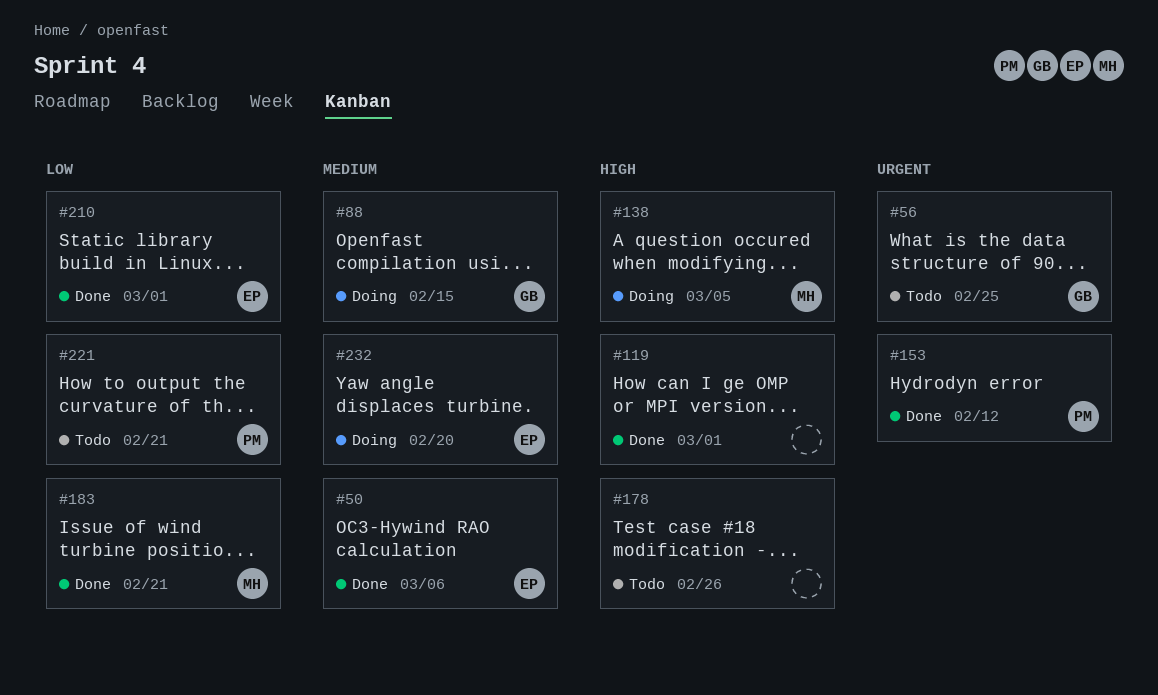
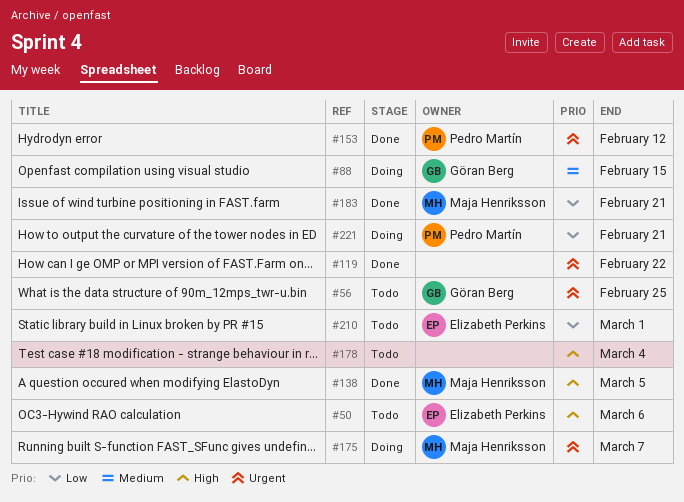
#50, status: Done -> Todo
#50, priority: Medium -> High
#119, priority: High -> Urgent
#119, due: Mar 1 -> Feb 22
#138, status: Doing -> Done
#175: none -> present
#178, due: Feb 26 -> Mar 4
#210, status: Done -> Todo
#221, status: Todo -> Doing
#232: present -> none

